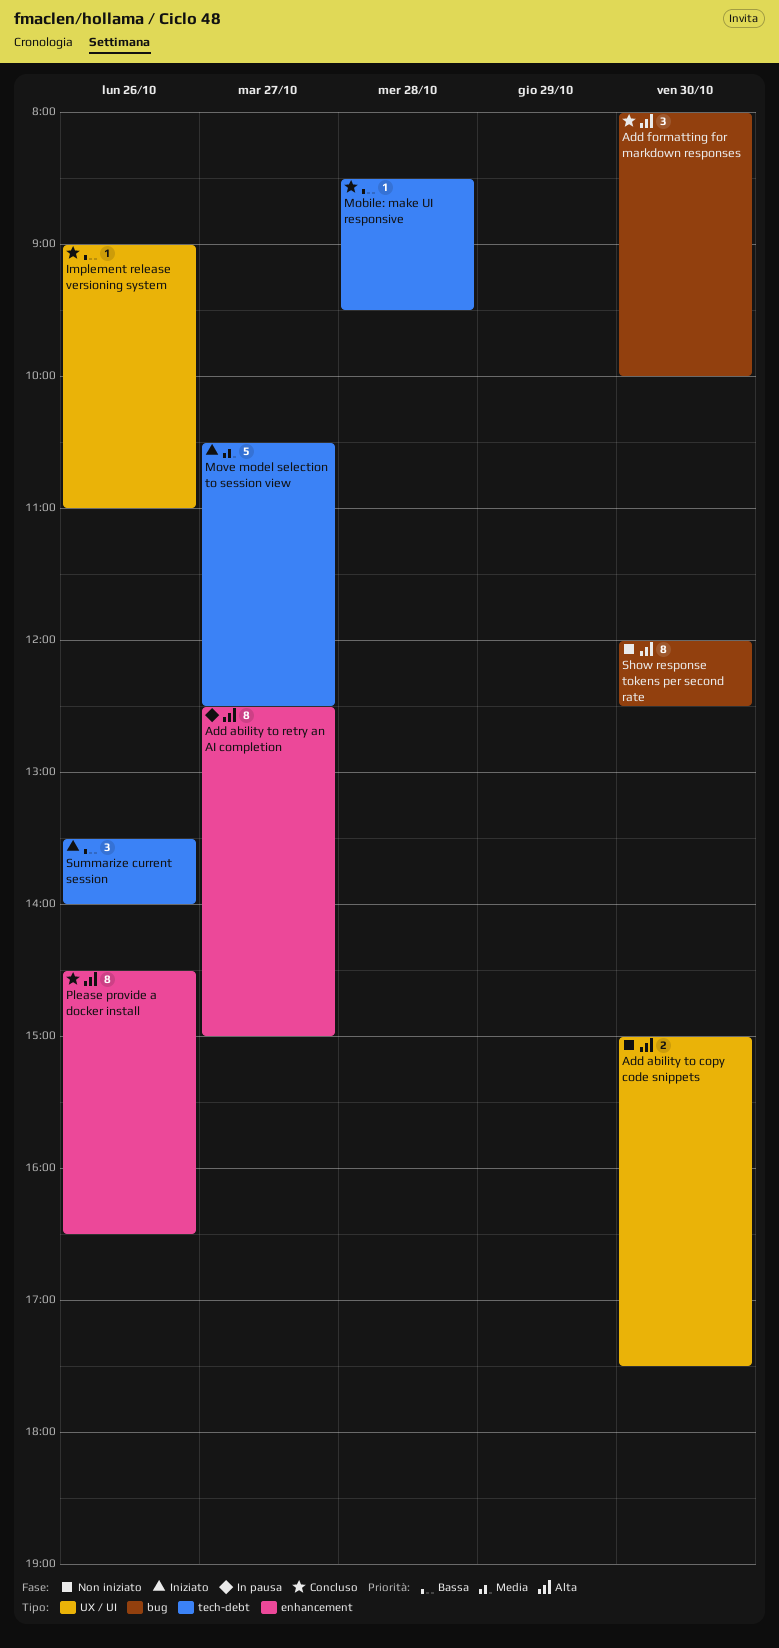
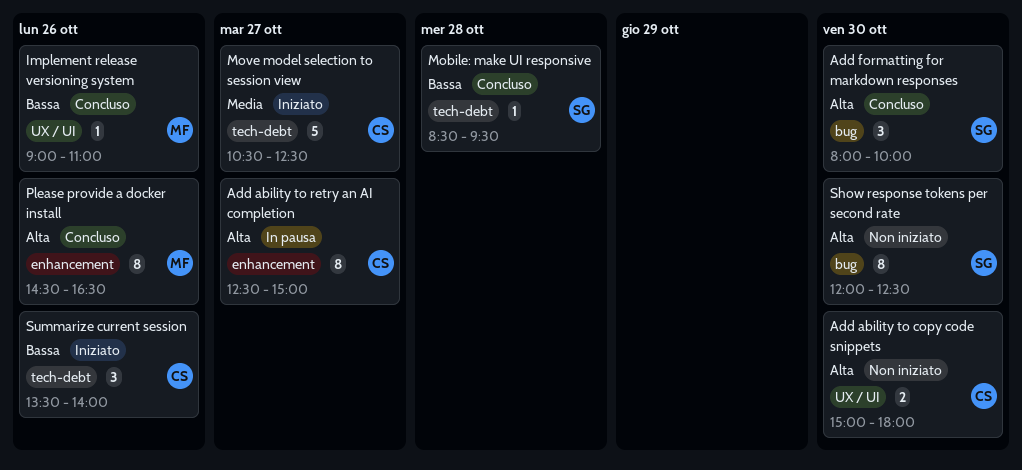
Add ability to copy code snippets, ends: 17:30 -> 18:00

